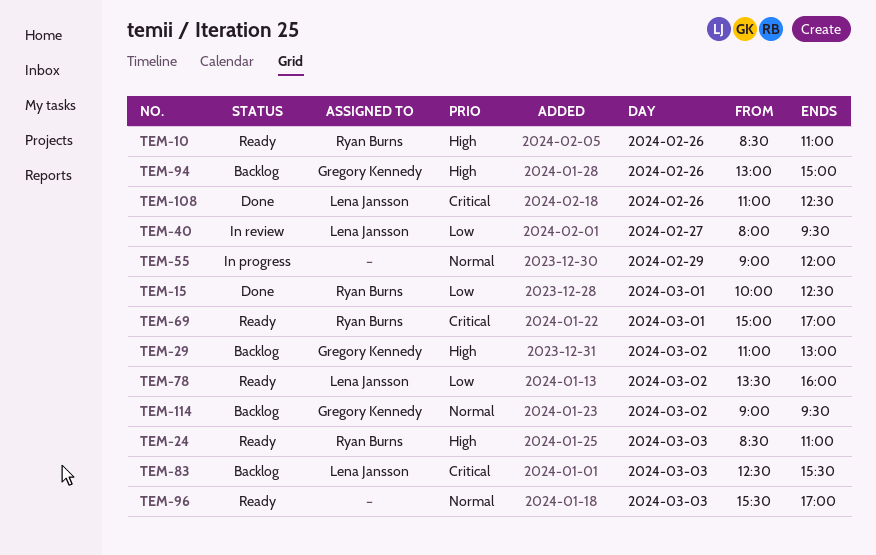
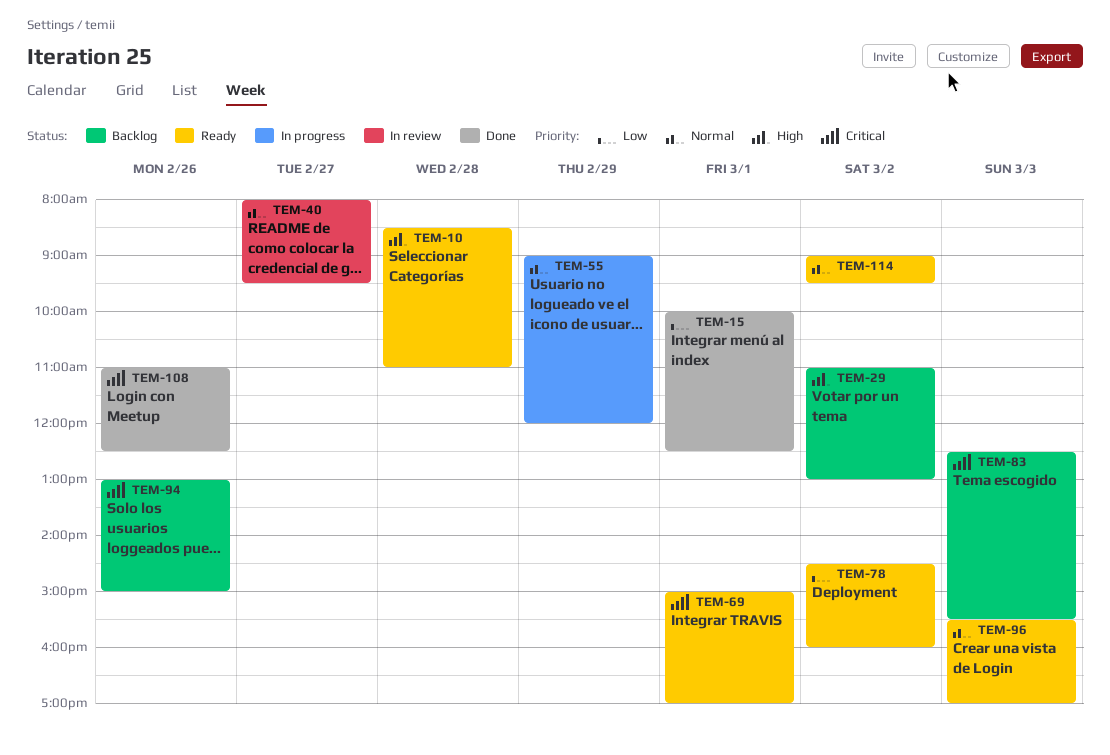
TEM-10, day: Feb 26 -> Feb 28
TEM-24: present -> none
TEM-40, priority: Low -> Normal
TEM-78, begins: 13:30 -> 14:30
TEM-94, priority: High -> Critical
TEM-114, status: Backlog -> Ready

